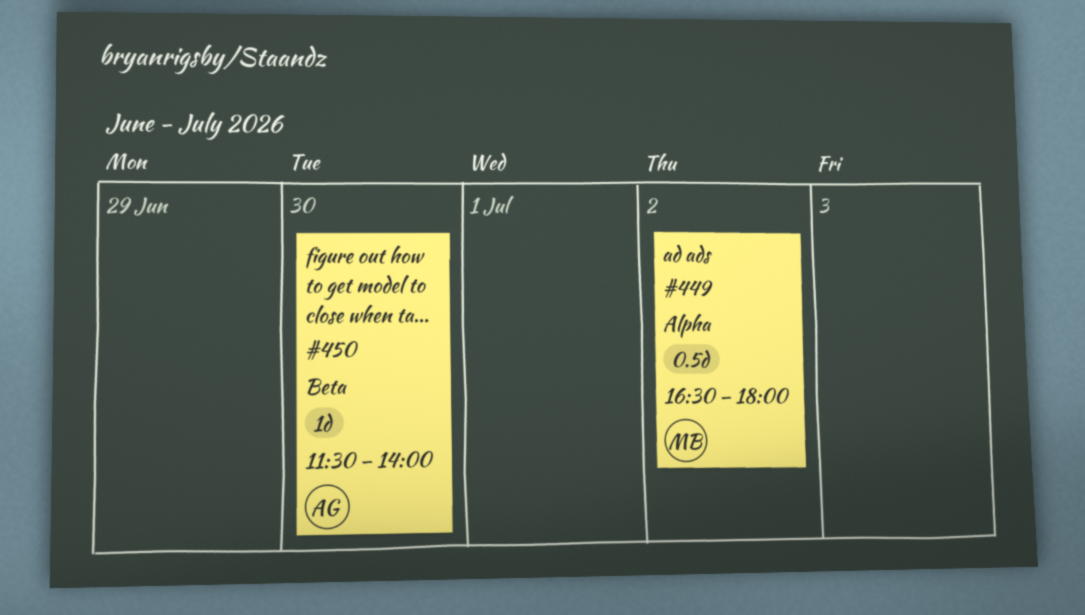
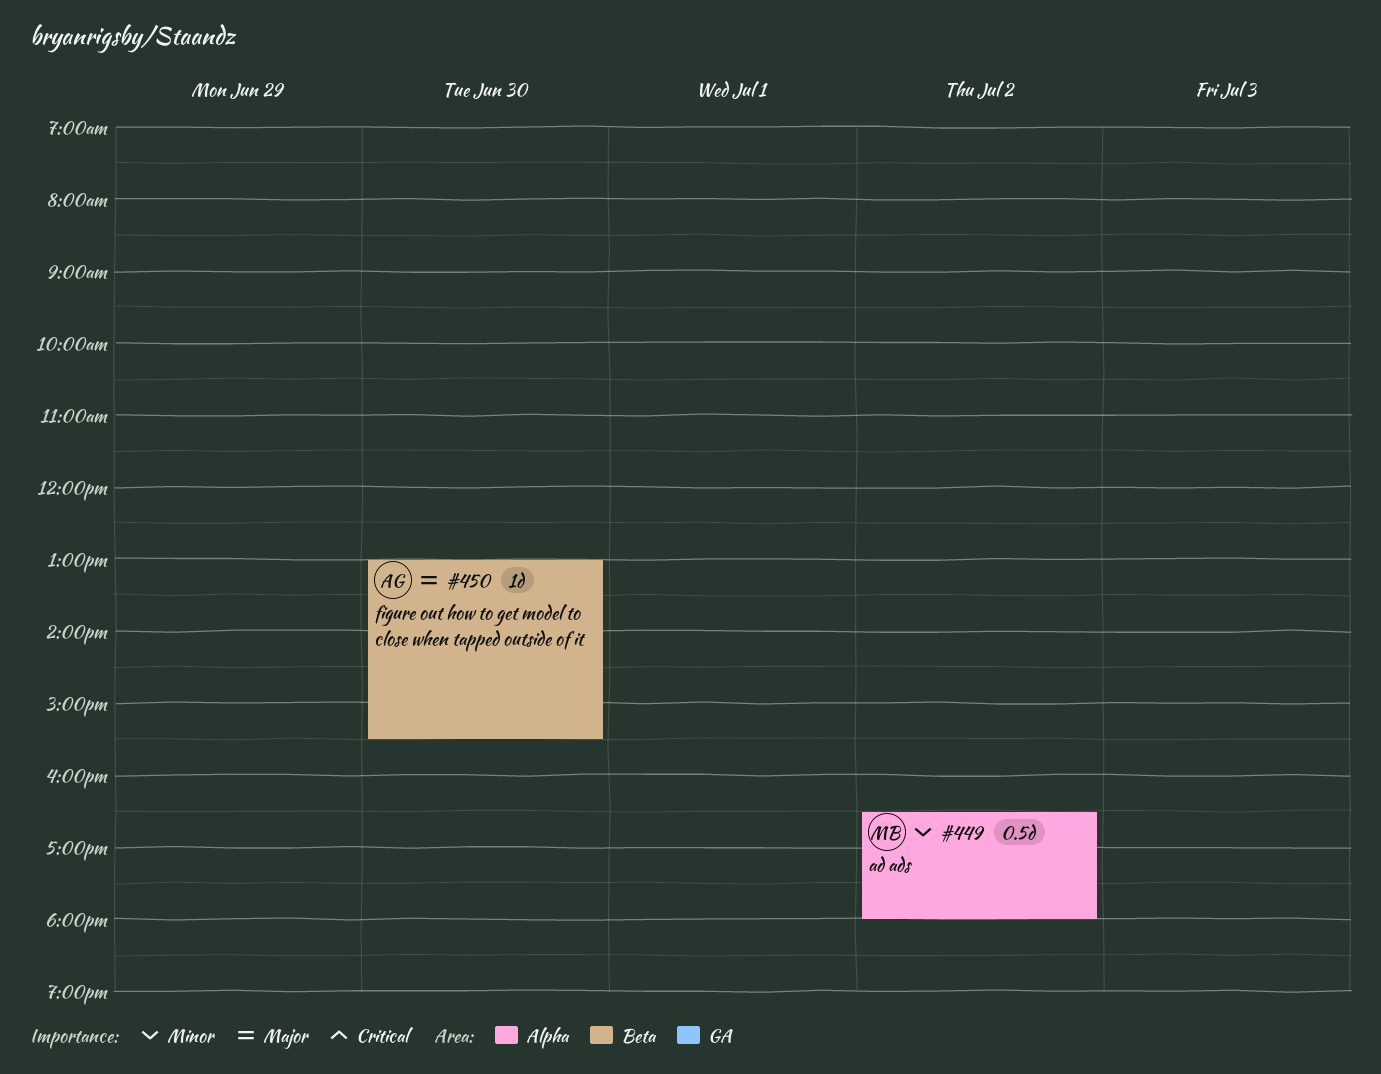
#450, begins: 11:30 -> 13:00
#450, ends: 14:00 -> 15:30

